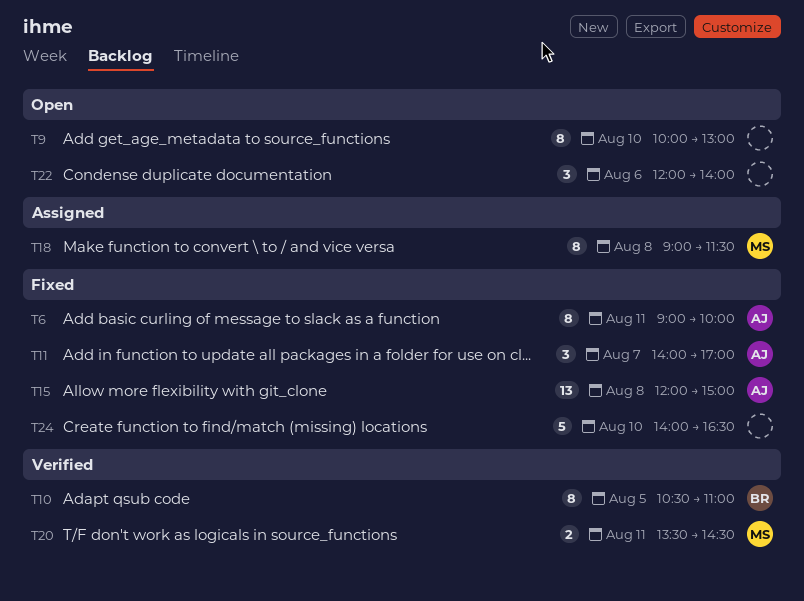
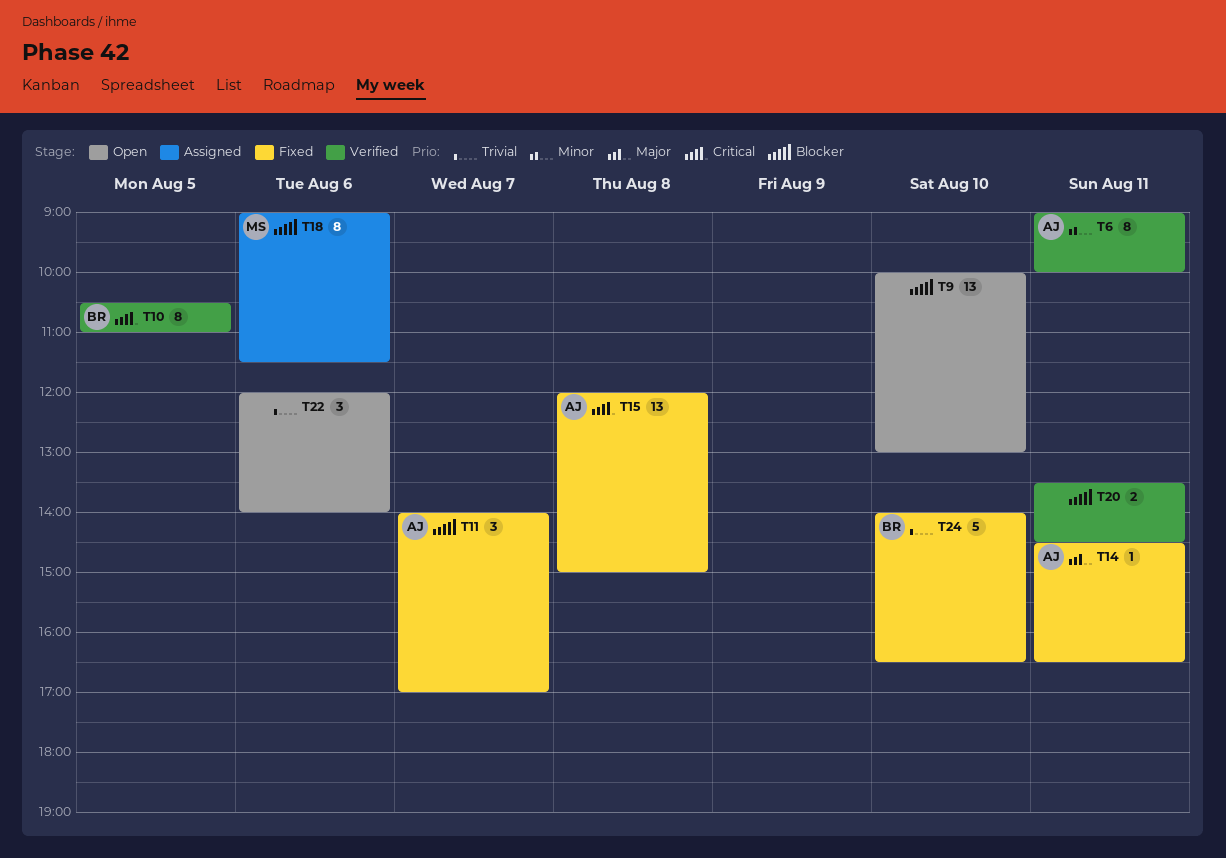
T6, status: Fixed -> Verified
T9, estimate: 8 -> 13
T14: none -> present
T18, day: Aug 8 -> Aug 6
T20, owner: MS -> none
T24, owner: none -> BR

